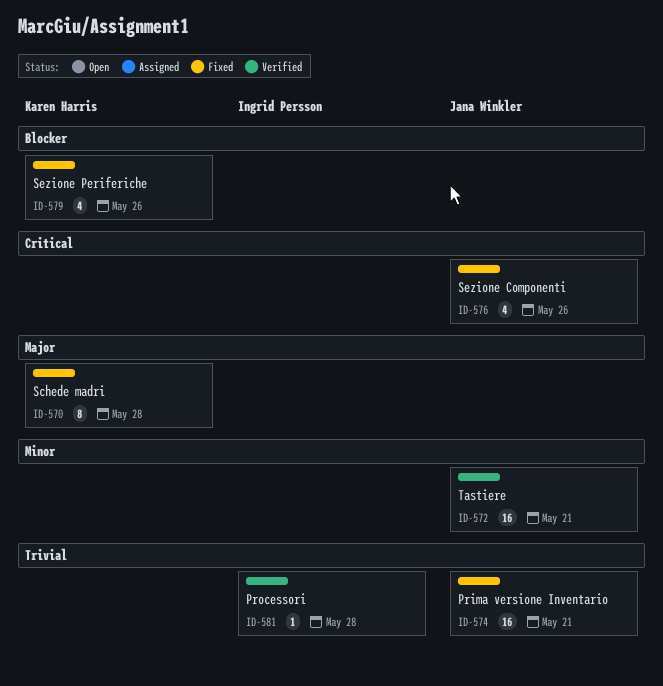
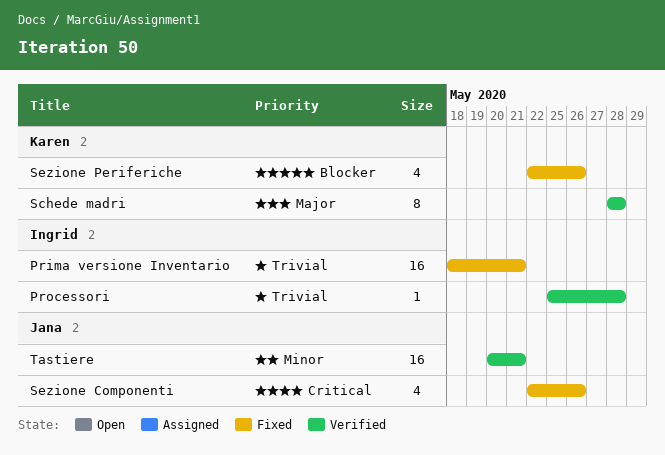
Prima versione Inventario, owner: Jana Winkler -> Ingrid Persson
Schede madri, status: Fixed -> Verified

